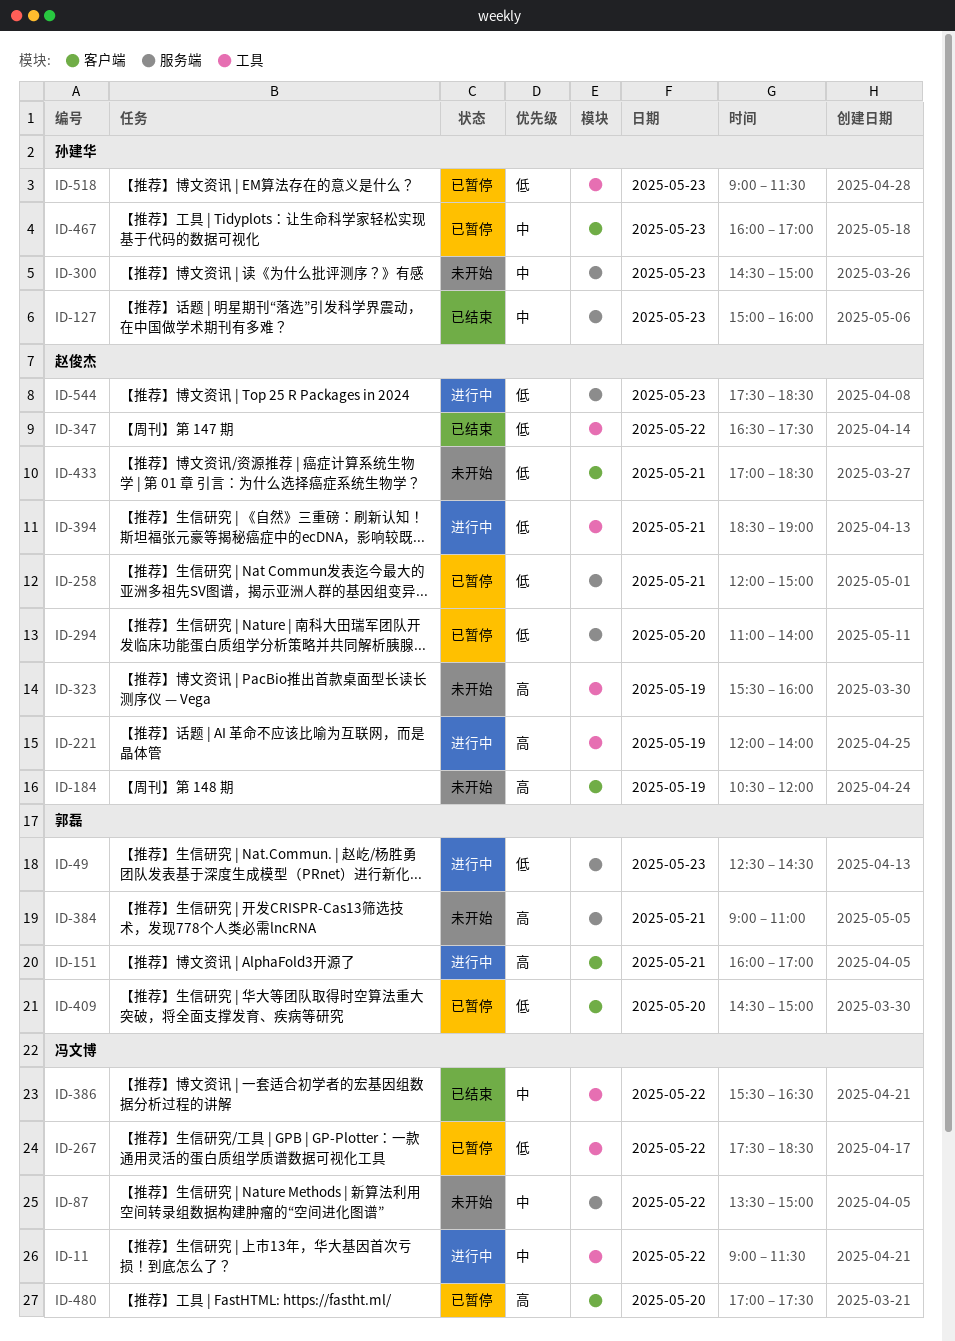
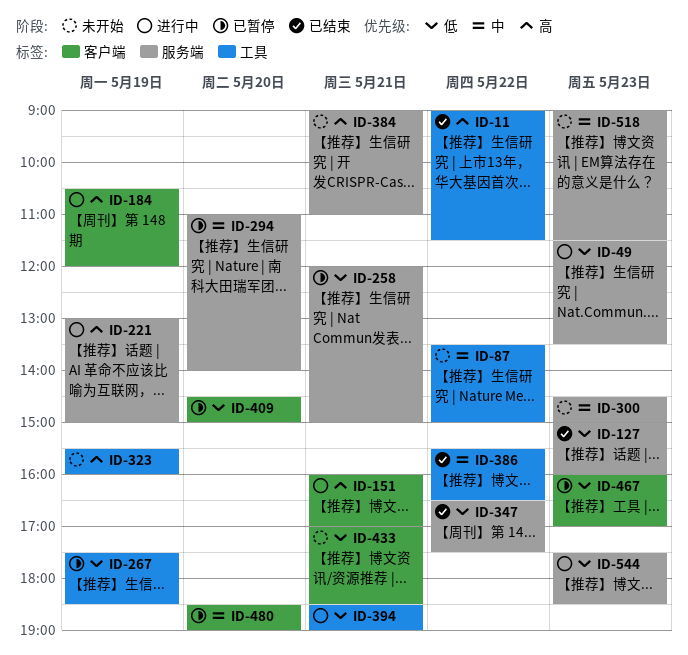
ID-11, status: 进行中 -> 已结束
ID-11, priority: 中 -> 高
ID-49, begins: 12:30 -> 11:30
ID-49, ends: 14:30 -> 13:30
ID-87, label: 服务端 -> 工具
ID-127, priority: 中 -> 低
ID-184, status: 未开始 -> 进行中
ID-221, label: 工具 -> 服务端
ID-221, begins: 12:00 -> 13:00
ID-221, ends: 14:00 -> 15:00
ID-267, day: May 22 -> May 19
ID-294, priority: 低 -> 中
ID-347, label: 工具 -> 服务端
ID-467, priority: 中 -> 低
ID-480, priority: 高 -> 中
ID-480, begins: 17:00 -> 18:30
ID-480, ends: 17:30 -> 19:00
ID-518, status: 已暂停 -> 未开始
ID-518, priority: 低 -> 中
ID-518, label: 工具 -> 服务端

